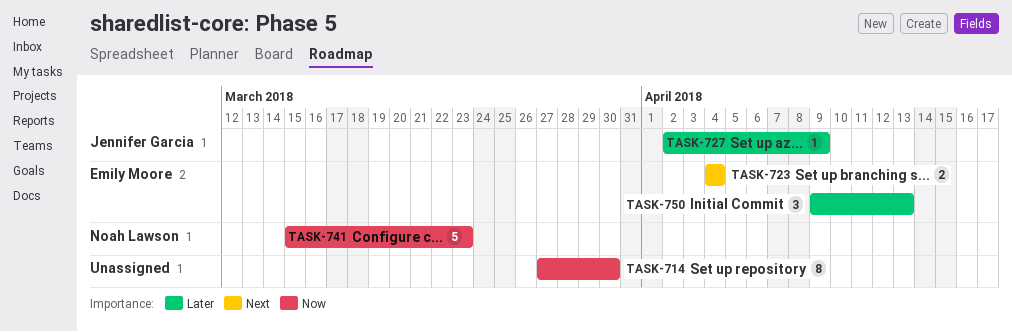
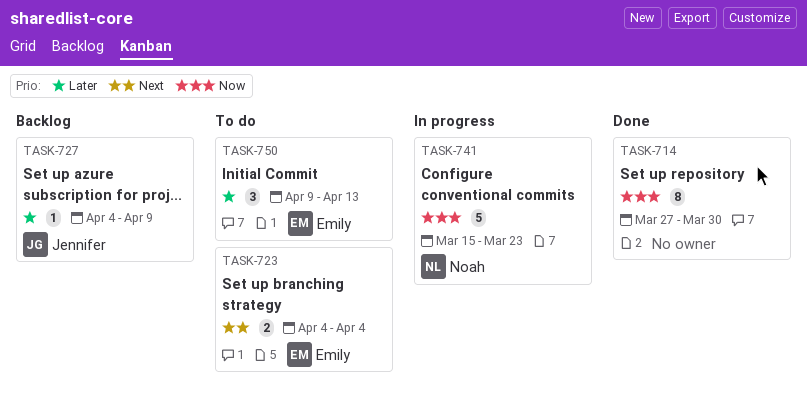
TASK-727, start: Apr 2 -> Apr 4

